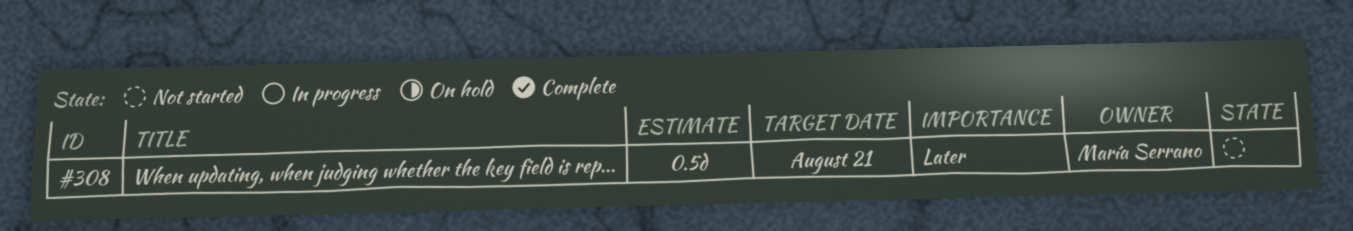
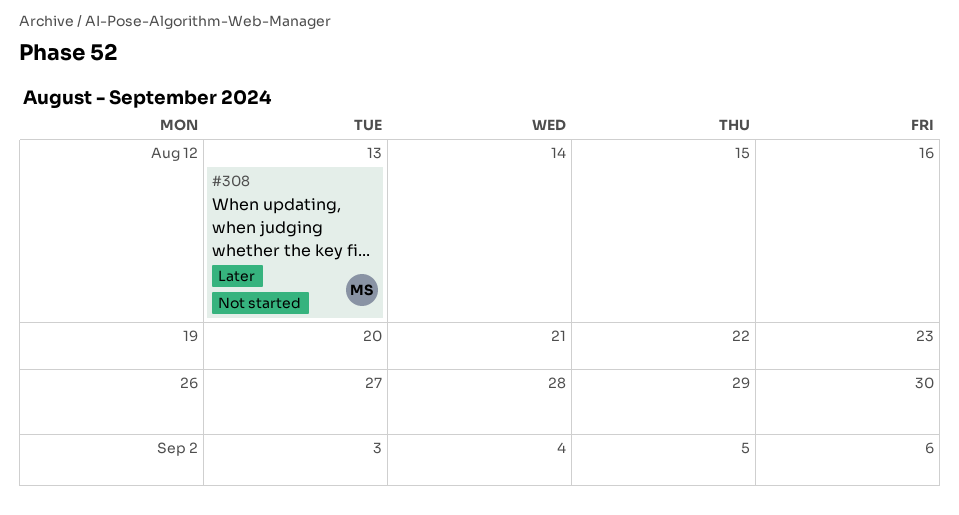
#308, due: Aug 21 -> Aug 13

